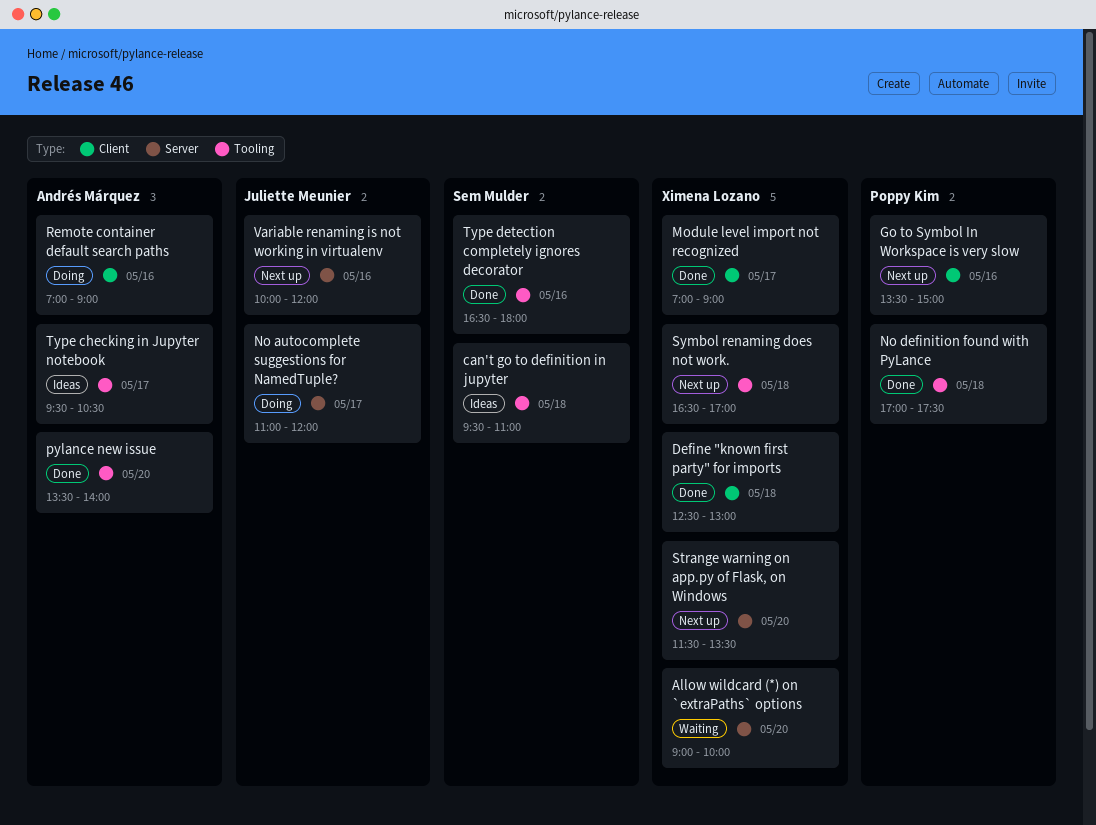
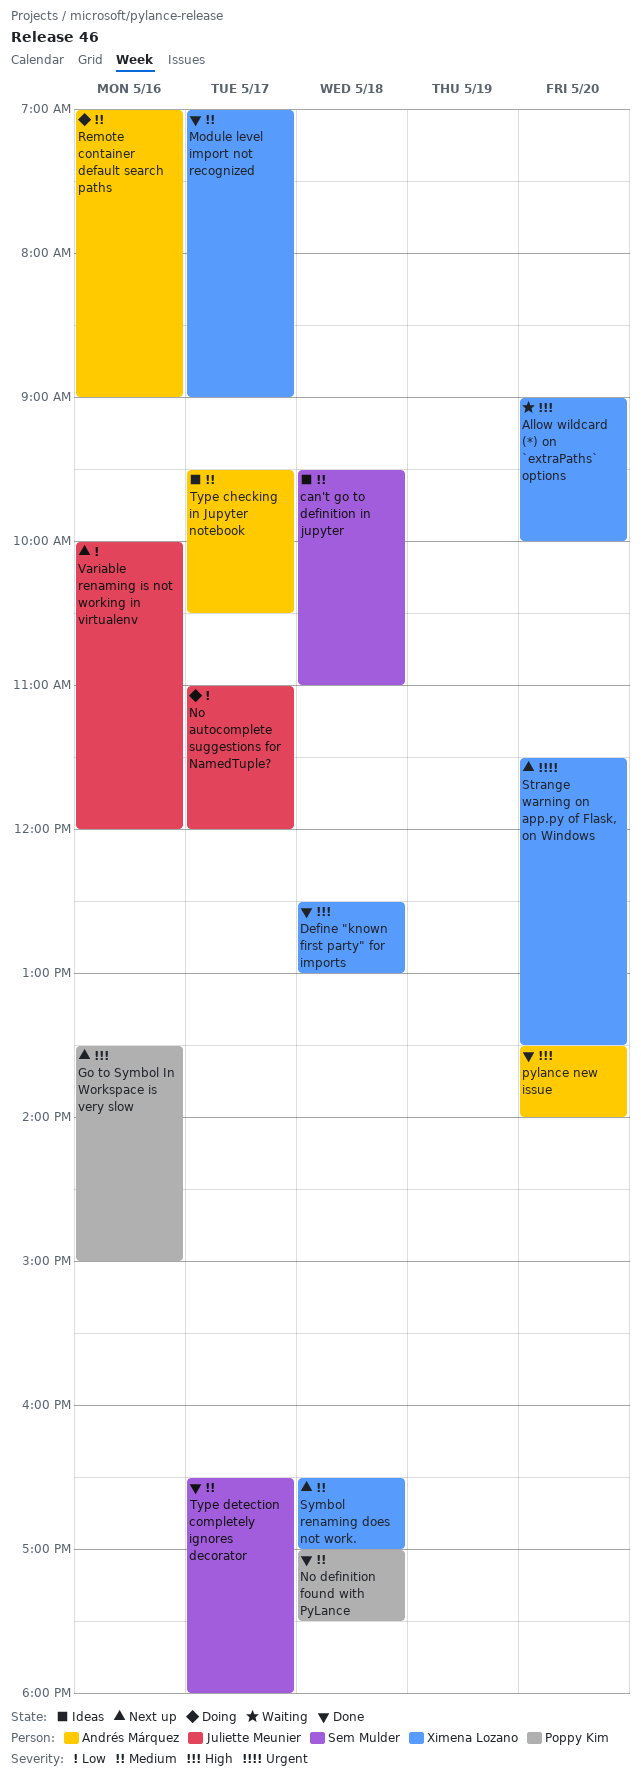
Type detection completely ignores decorator, day: May 16 -> May 17

